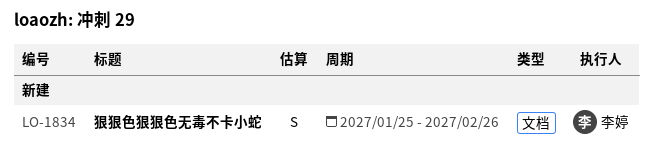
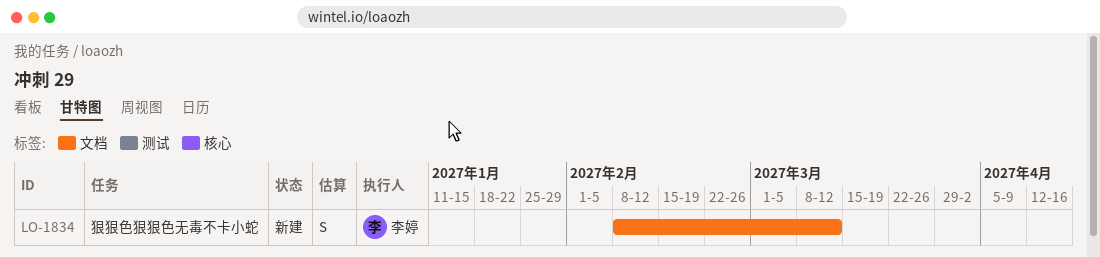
LO-1834, start: Jan 25 -> Feb 8
LO-1834, due: Feb 26 -> Mar 12

